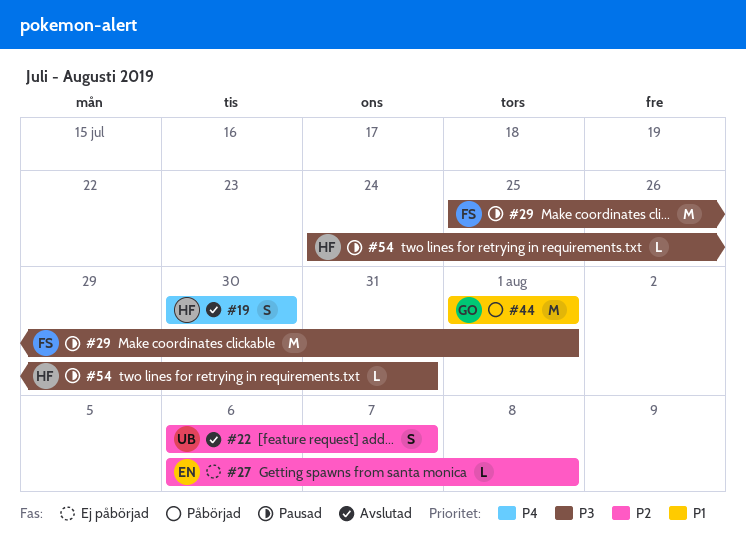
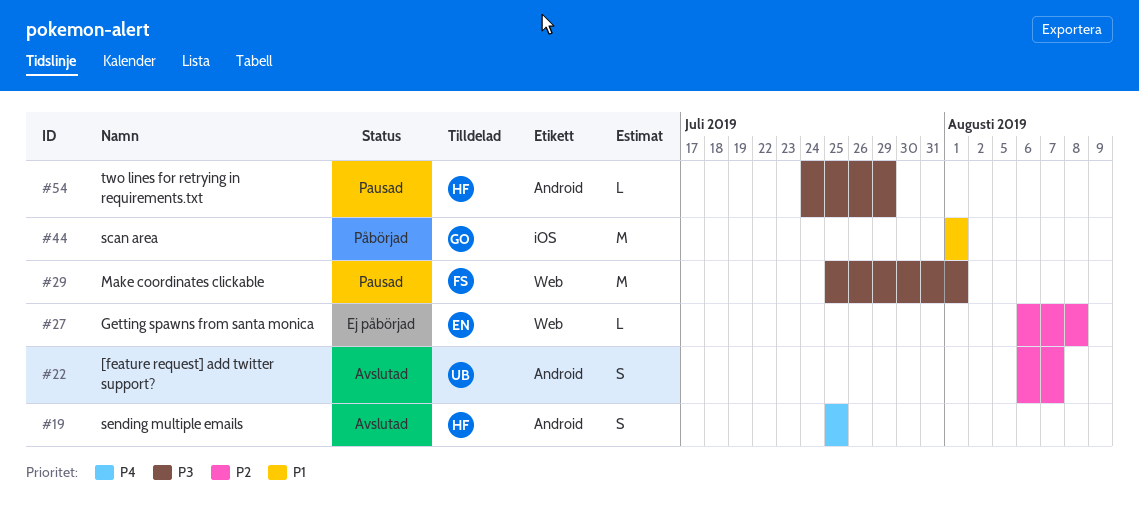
#19, start: Jul 30 -> Jul 25
#19, due: Jul 30 -> Jul 25
#54, due: Jul 31 -> Jul 29

